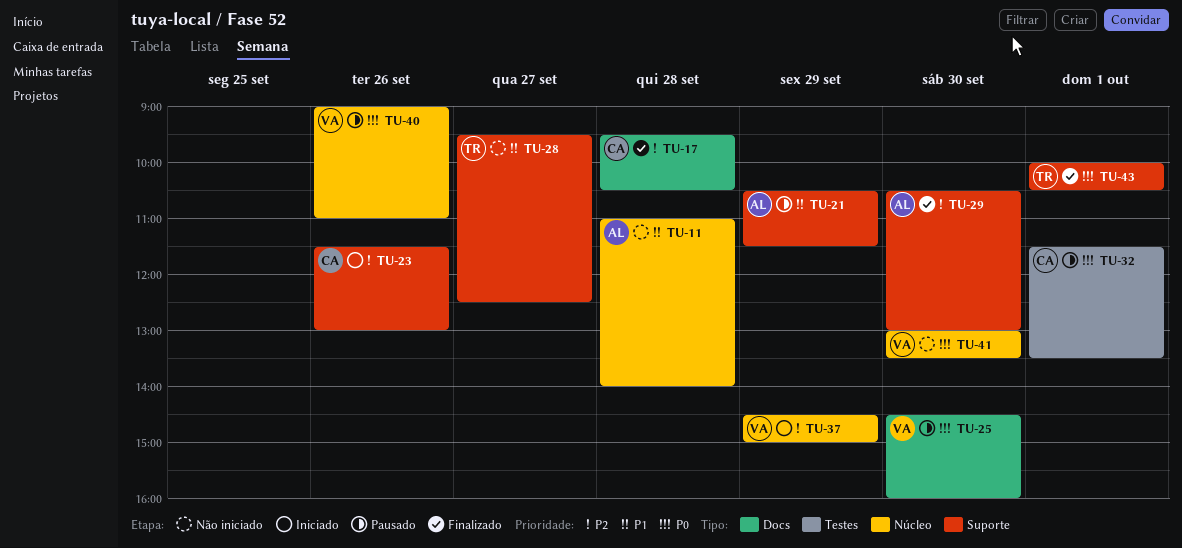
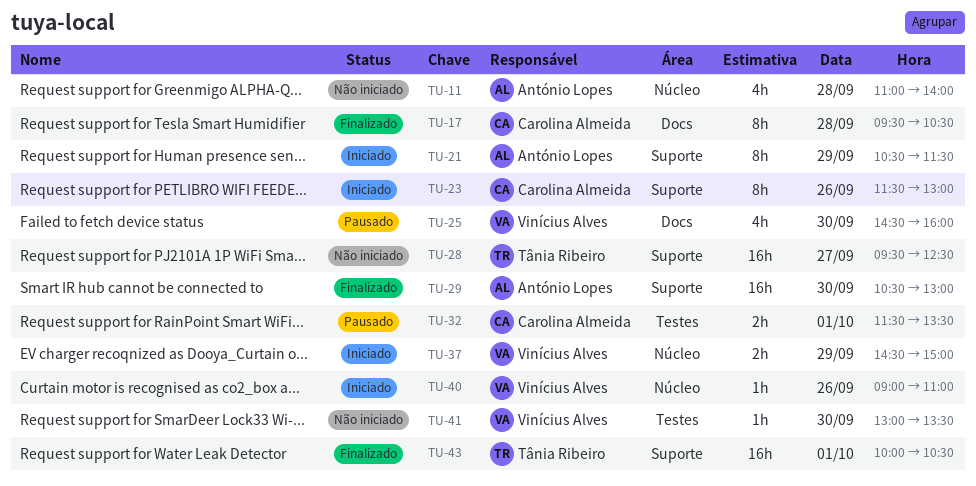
TU-21, status: Pausado -> Iniciado
TU-40, status: Pausado -> Iniciado
TU-41, label: Núcleo -> Testes

